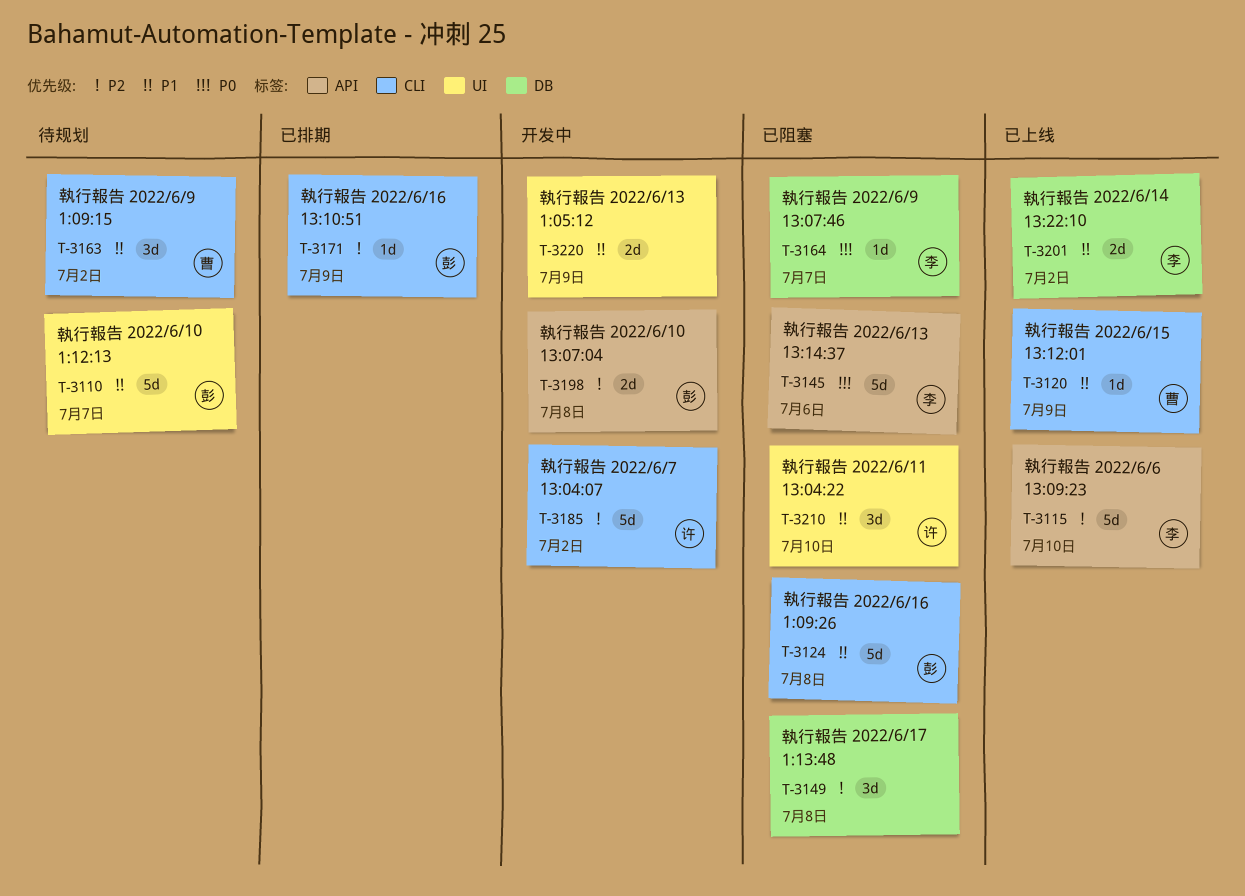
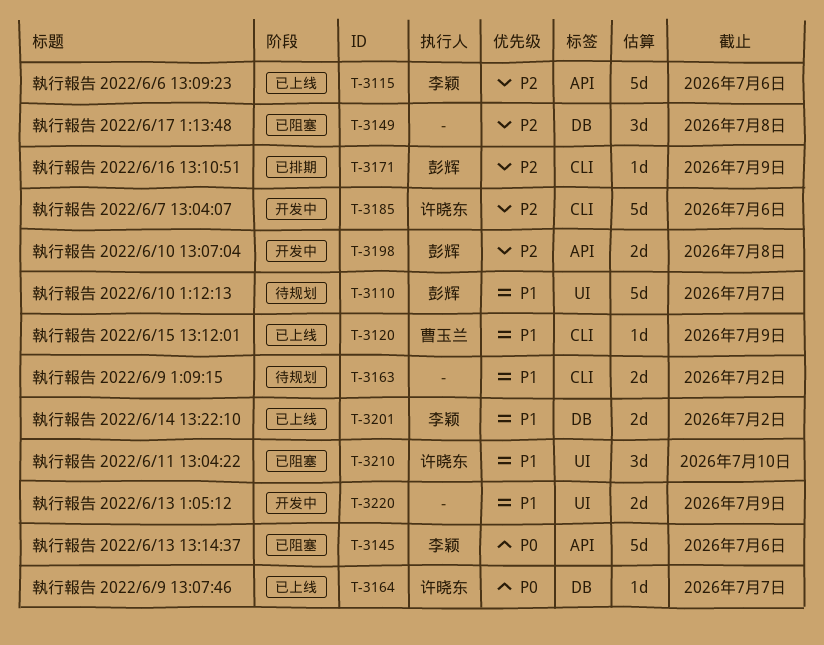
T-3115, due: Jul 10 -> Jul 6
T-3124: present -> none
T-3163, owner: 曹玉兰 -> none
T-3163, estimate: 3d -> 2d
T-3164, status: 已阻塞 -> 已上线
T-3164, owner: 李颖 -> 许晓东
T-3185, due: Jul 2 -> Jul 6

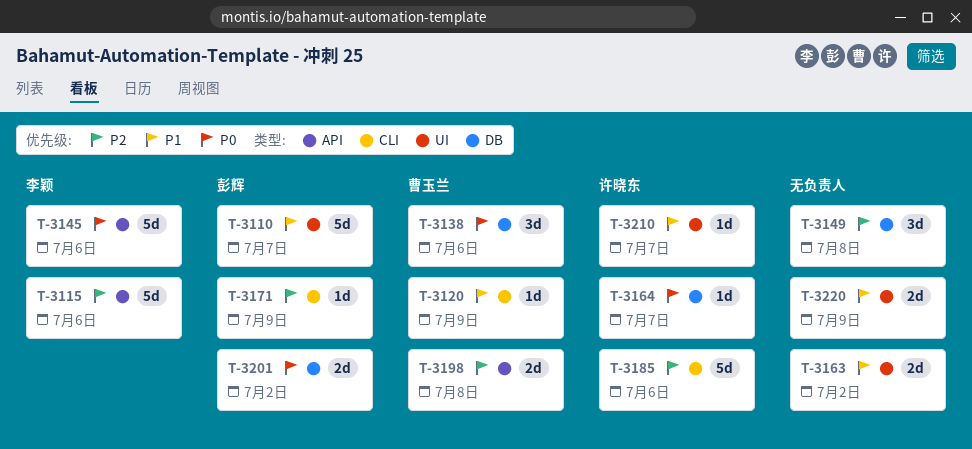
T-3138: none -> present
T-3163, label: CLI -> UI
T-3198, owner: 彭辉 -> 曹玉兰
T-3201, owner: 李颖 -> 彭辉
T-3201, priority: P1 -> P0
T-3210, estimate: 3d -> 1d
T-3210, due: Jul 10 -> Jul 7

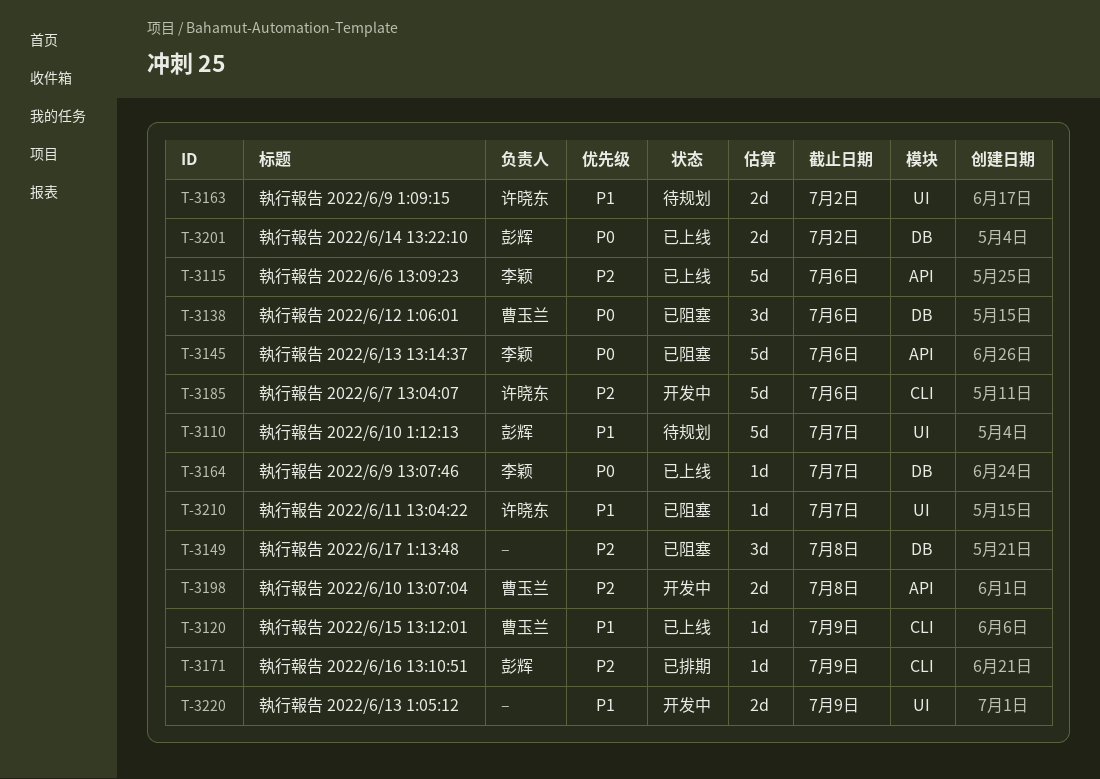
T-3163, owner: none -> 许晓东
T-3164, owner: 许晓东 -> 李颖

